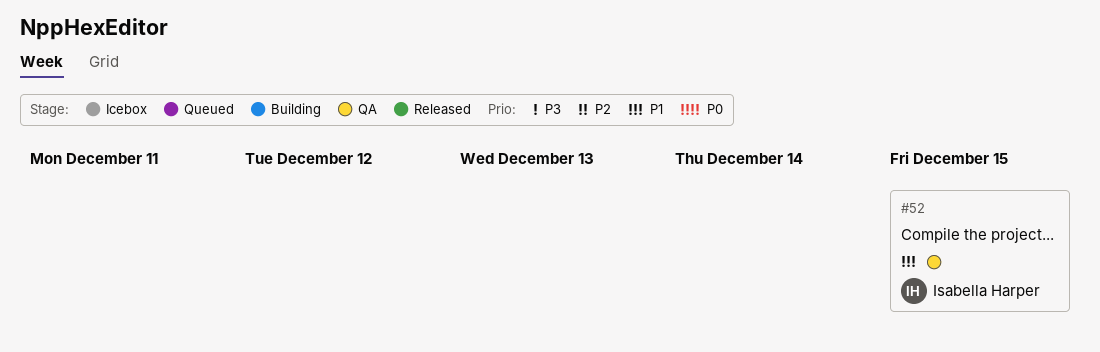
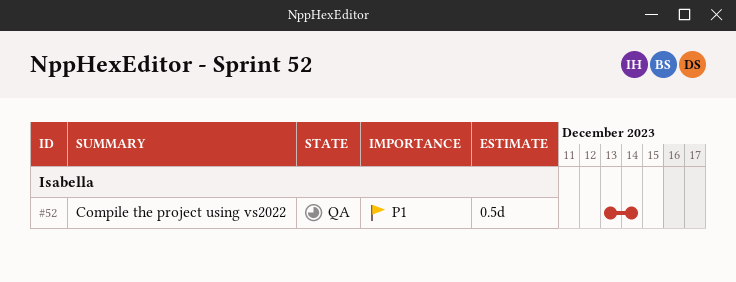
#52, due: Dec 15 -> Dec 14

